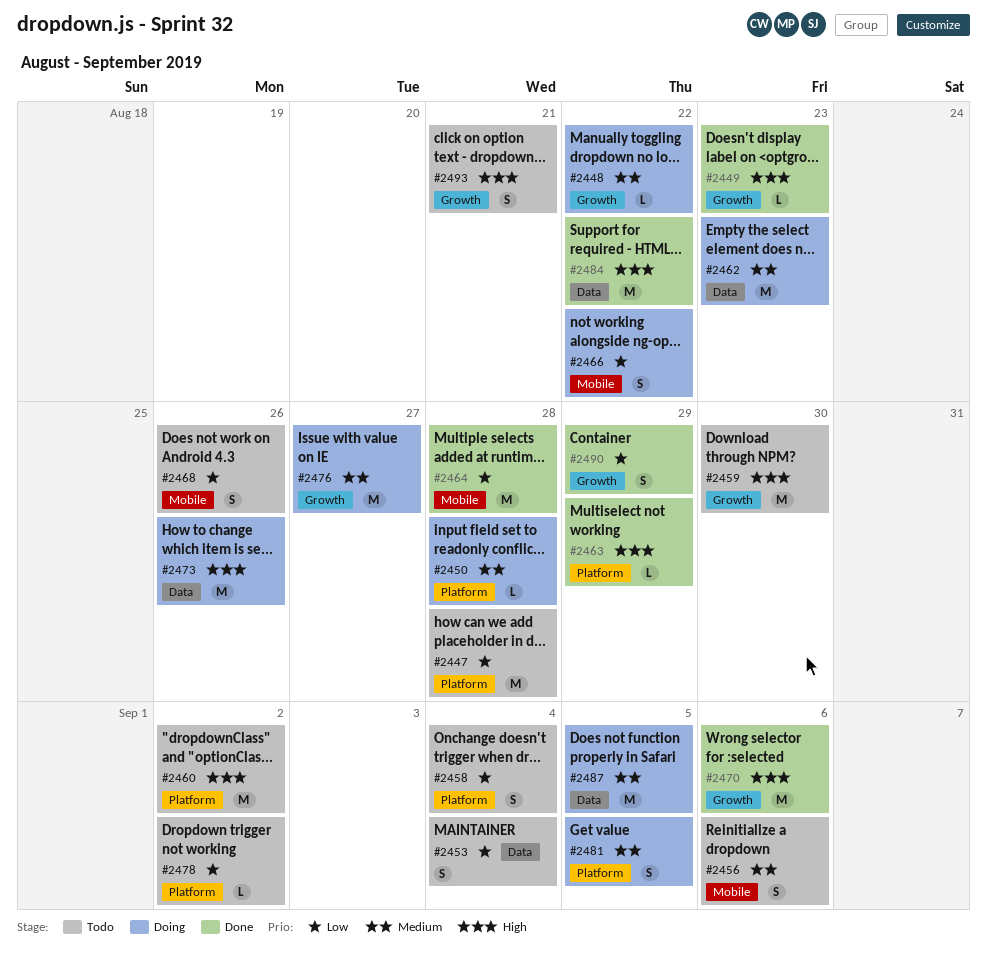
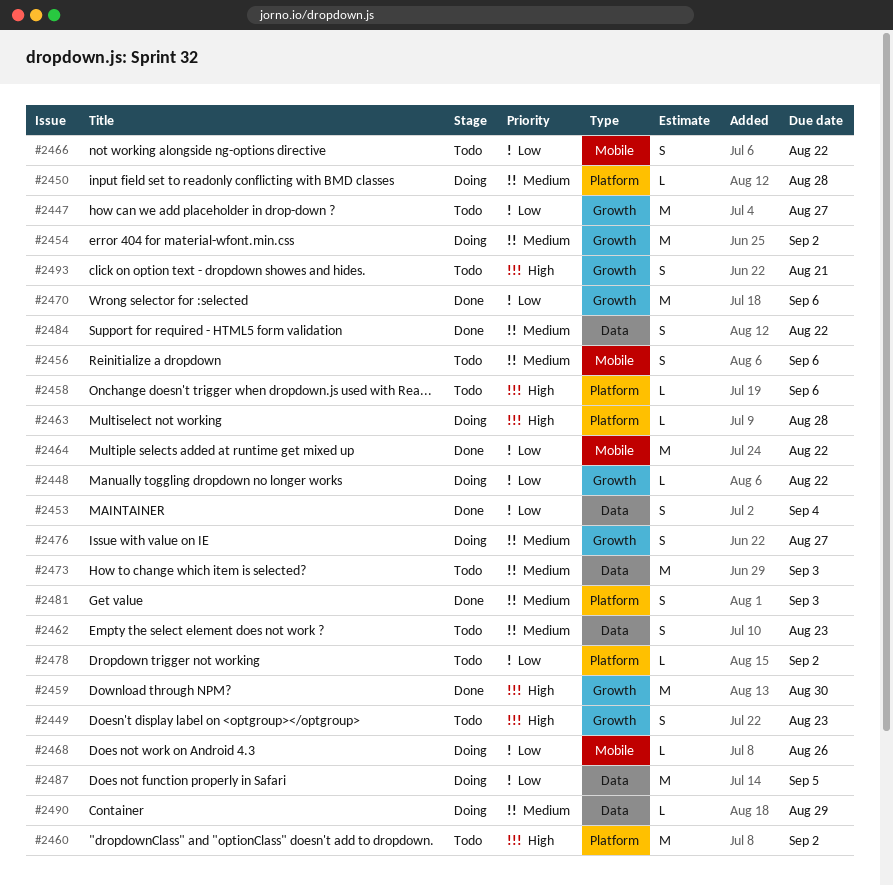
#2447, label: Platform -> Growth
#2447, due: Aug 28 -> Aug 27
#2448, priority: Medium -> Low
#2449, status: Done -> Todo
#2449, estimate: L -> S
#2453, status: Todo -> Done
#2454: none -> present
#2458, priority: Low -> High
#2458, estimate: S -> L
#2458, due: Sep 4 -> Sep 6
#2459, status: Todo -> Done
#2462, status: Doing -> Todo
#2462, estimate: M -> S
#2463, status: Done -> Doing
#2463, due: Aug 29 -> Aug 28
#2464, due: Aug 28 -> Aug 22
#2466, status: Doing -> Todo
#2468, status: Todo -> Doing
#2468, estimate: S -> L
#2470, priority: High -> Low
#2473, status: Doing -> Todo
#2473, priority: High -> Medium
#2473, due: Aug 26 -> Sep 3
#2476, estimate: M -> S
#2481, status: Doing -> Done
#2481, due: Sep 5 -> Sep 3
#2484, priority: High -> Medium
#2484, estimate: M -> S
#2487, priority: Medium -> Low
#2490, status: Done -> Doing
#2490, priority: Low -> Medium
#2490, label: Growth -> Data
#2490, estimate: S -> L

